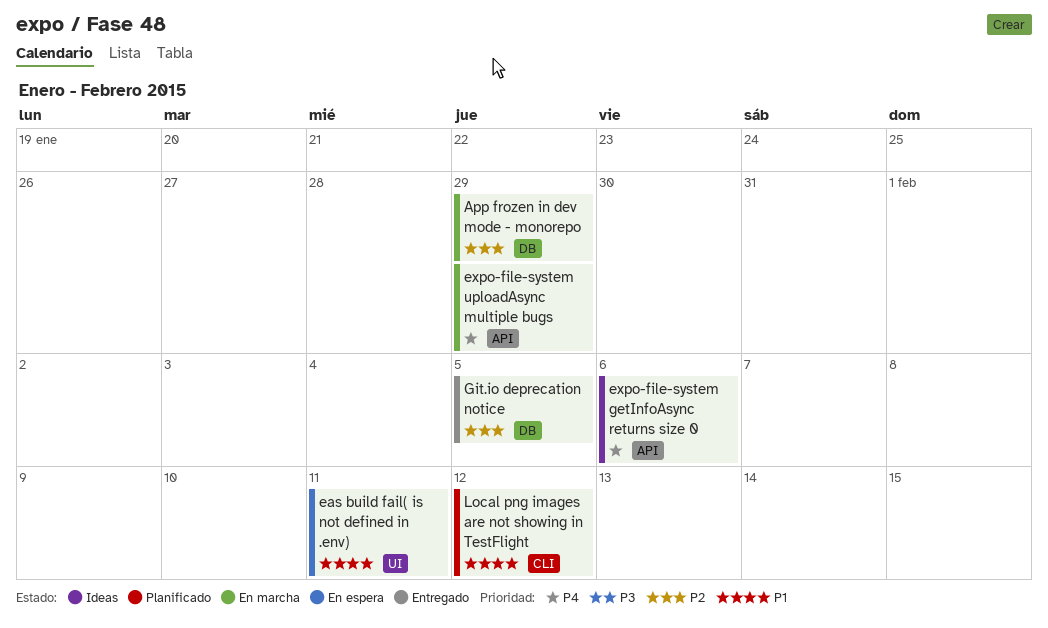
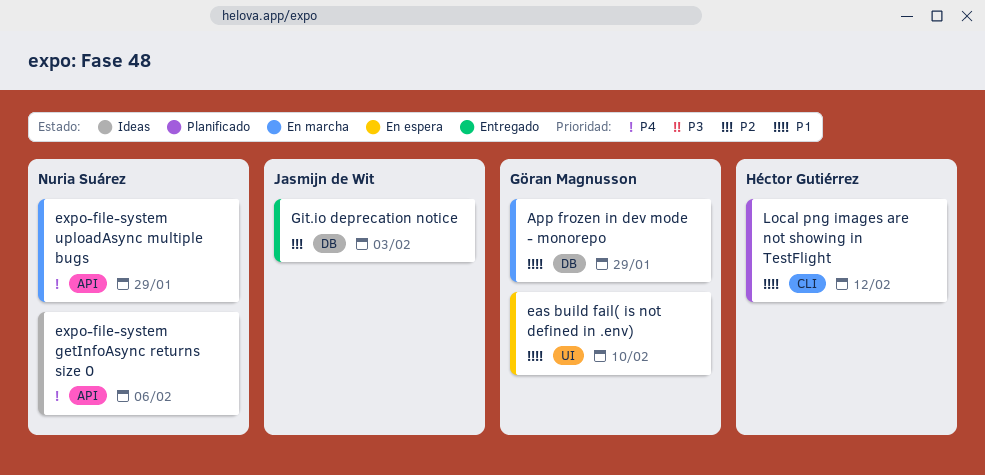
App frozen in dev mode - monorepo, priority: P2 -> P1
eas build fail( is not defined in .env), due: Feb 11 -> Feb 10
Git.io deprecation notice, due: Feb 5 -> Feb 3

